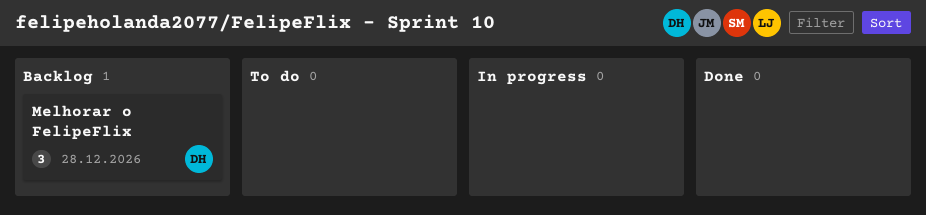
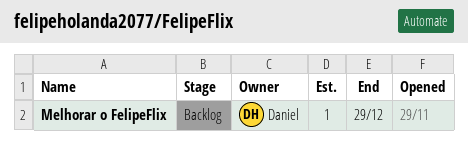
Melhorar o FelipeFlix, estimate: 3 -> 1
Melhorar o FelipeFlix, due: Dec 28 -> Dec 29

